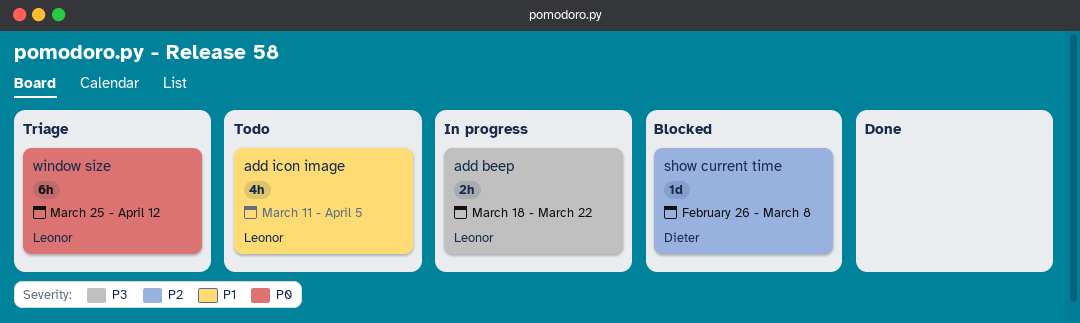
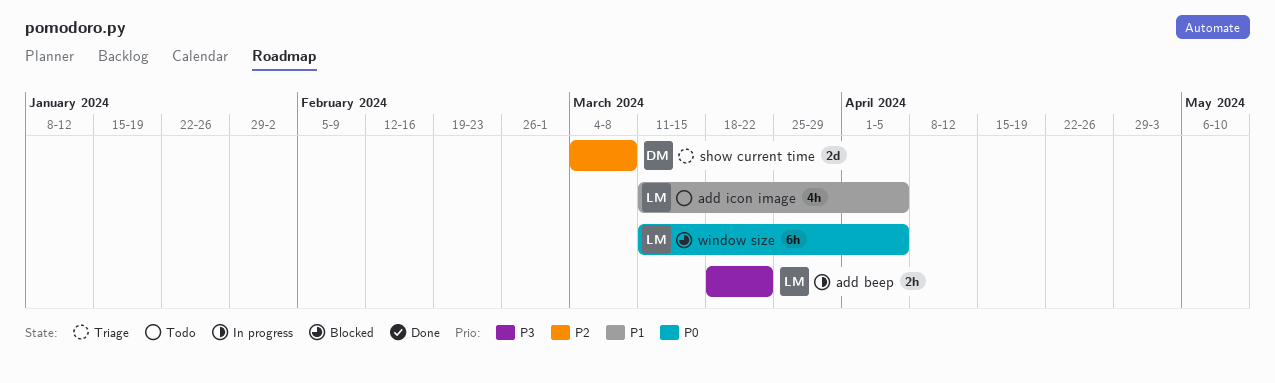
show current time, status: Blocked -> Triage
show current time, estimate: 1d -> 2d
show current time, start: Feb 26 -> Mar 4
window size, status: Triage -> Blocked
window size, start: Mar 25 -> Mar 11
window size, due: Apr 12 -> Apr 5

